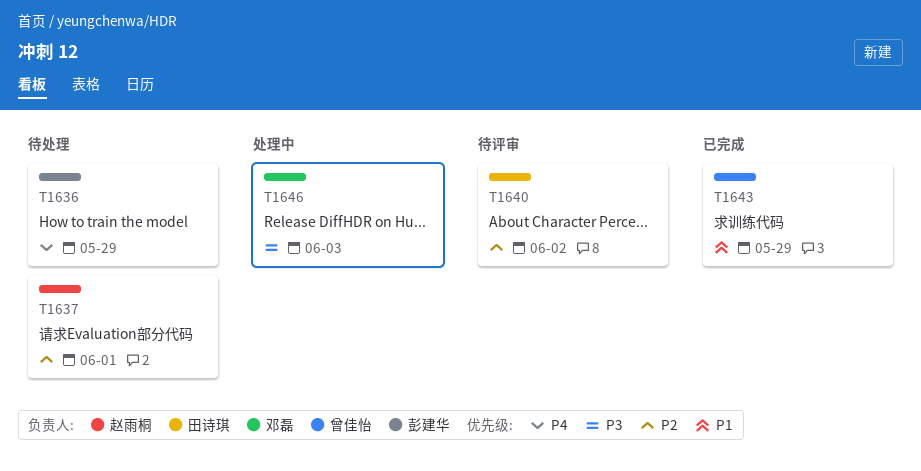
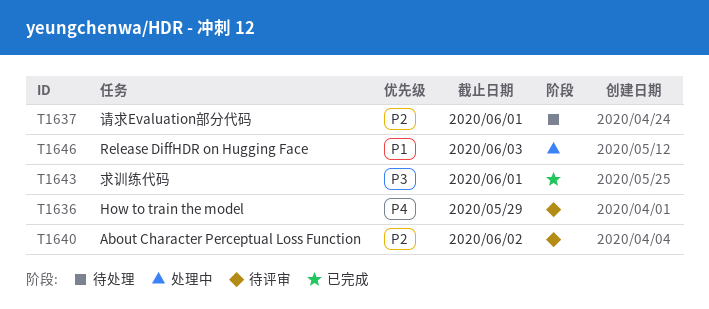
T1636, status: 待处理 -> 待评审
T1643, priority: P1 -> P3
T1643, due: May 29 -> Jun 1
T1646, priority: P3 -> P1

